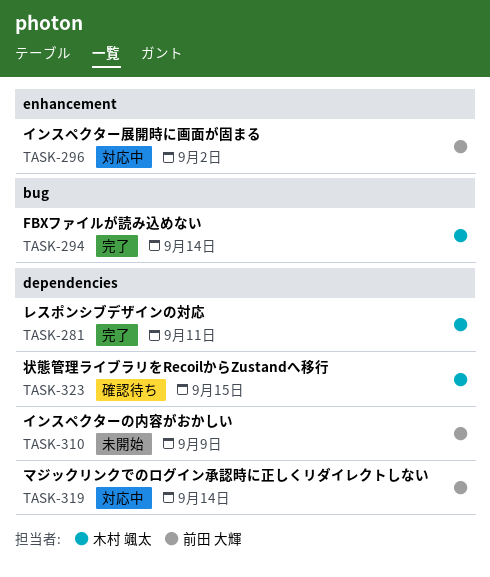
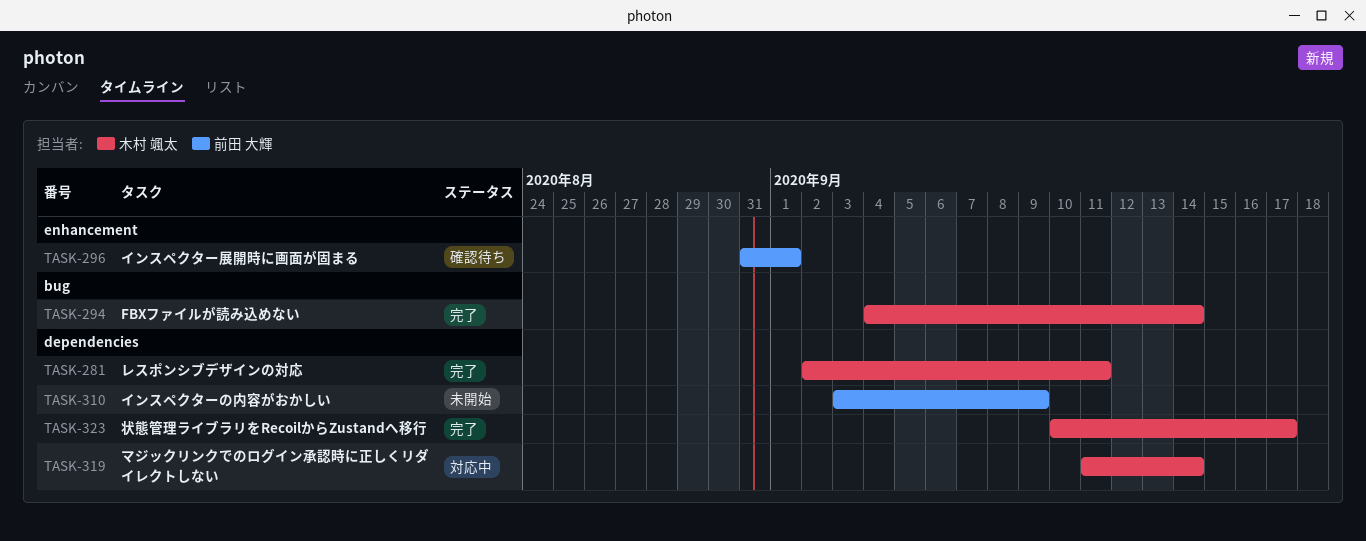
TASK-296, status: 対応中 -> 確認待ち
TASK-296, due: Sep 2 -> Sep 1
TASK-319, owner: 前田 大輝 -> 木村 颯太
TASK-323, status: 確認待ち -> 完了
TASK-323, due: Sep 15 -> Sep 17

